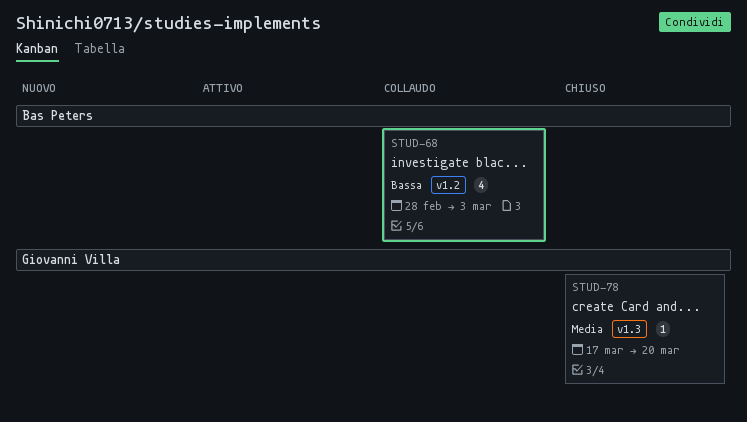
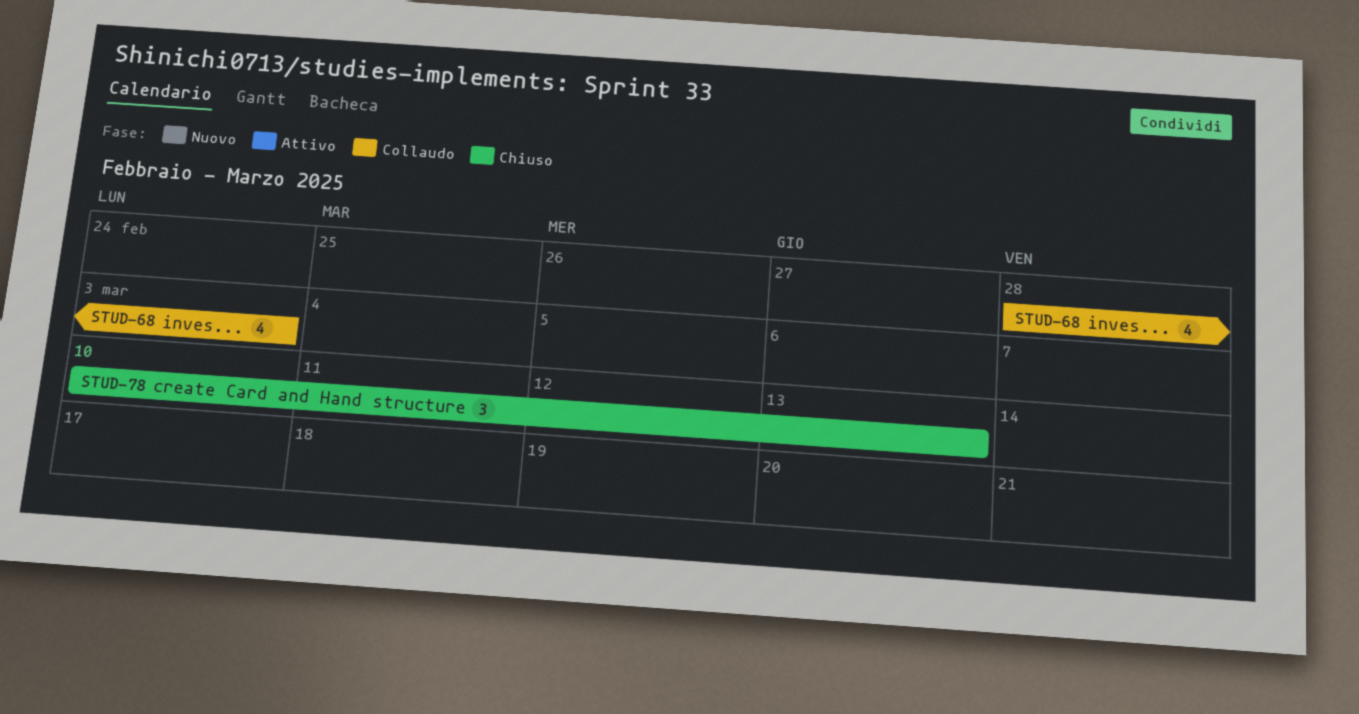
STUD-78, estimate: 1 -> 3
STUD-78, start: Mar 17 -> Mar 10
STUD-78, due: Mar 20 -> Mar 13

